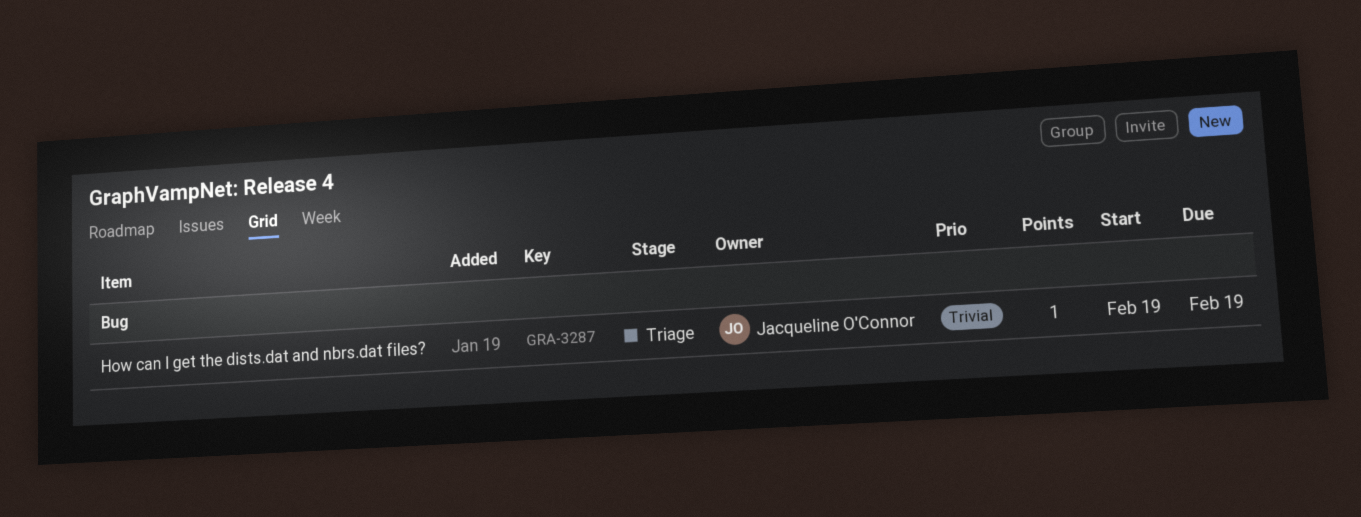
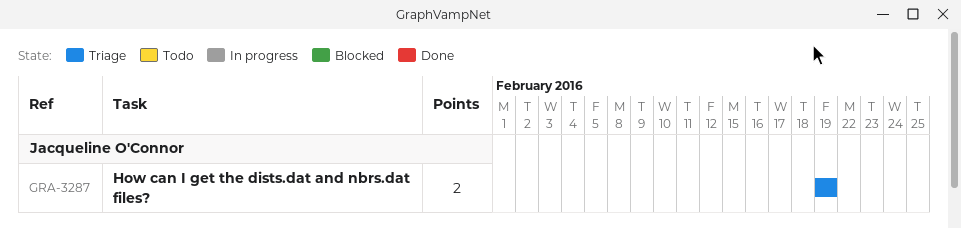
GRA-3287, estimate: 1 -> 2

